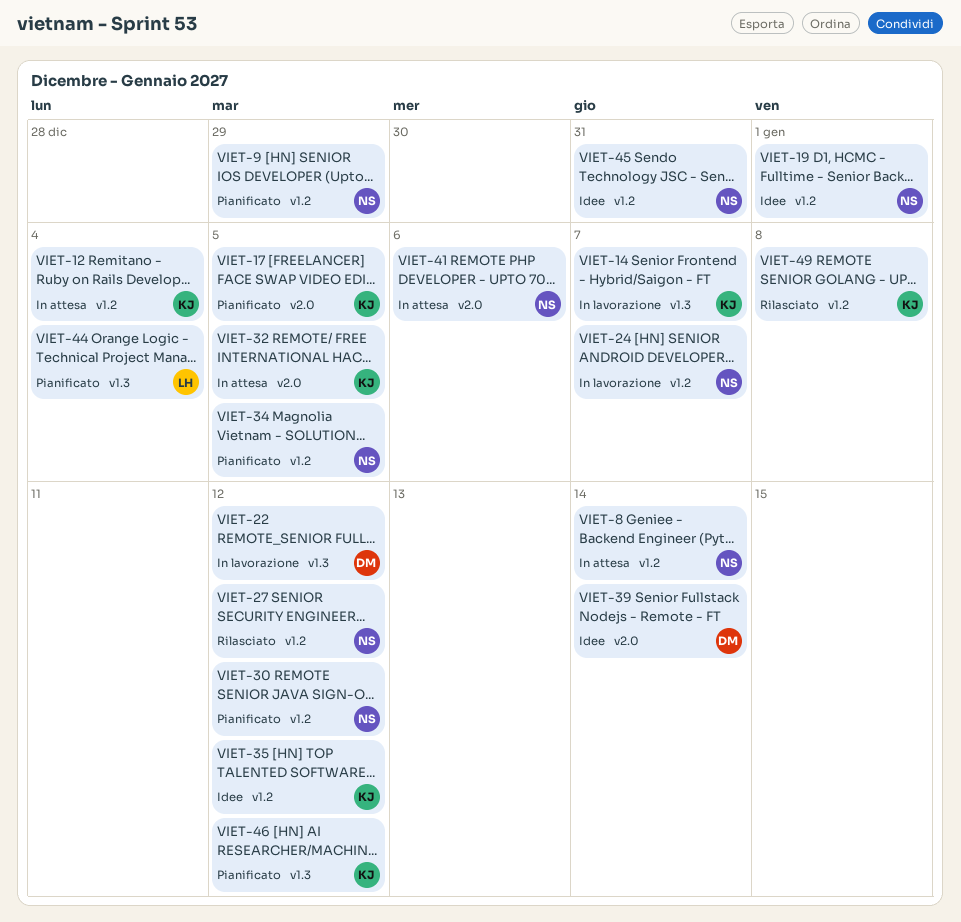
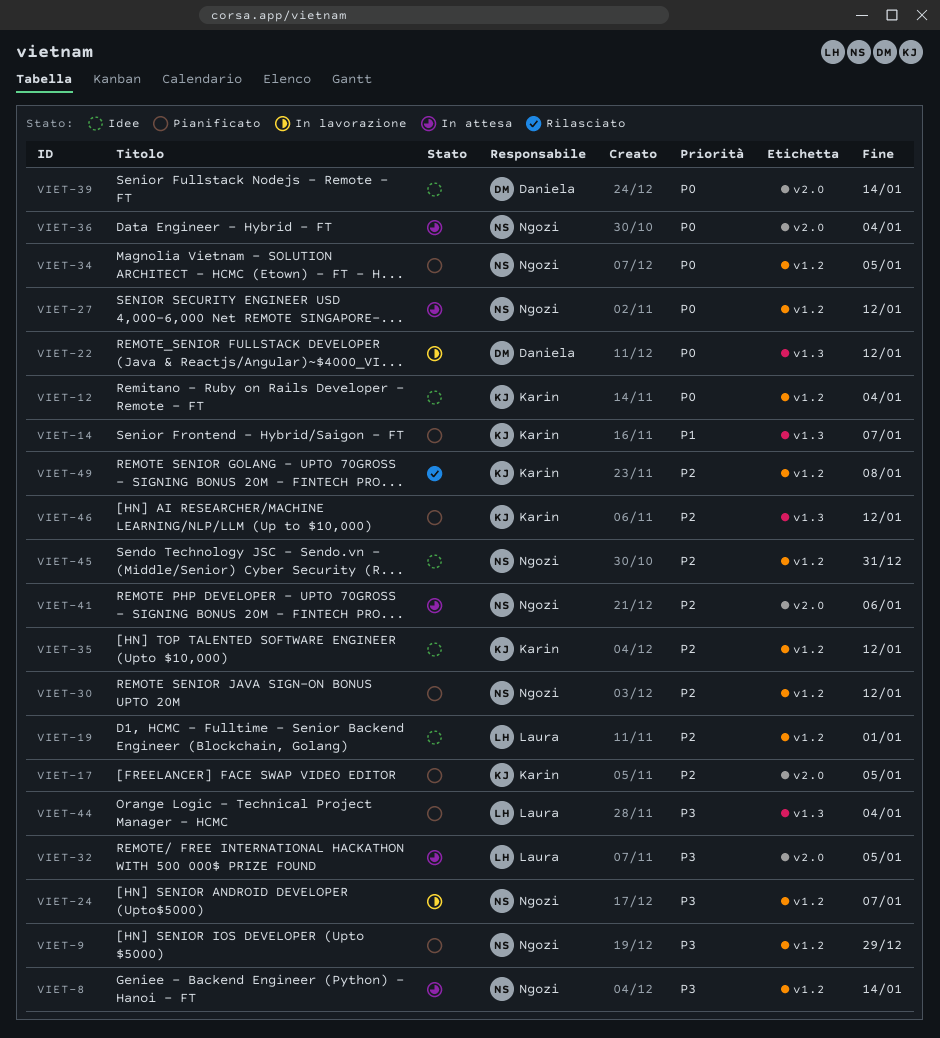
VIET-12, status: In attesa -> Idee
VIET-14, status: In lavorazione -> Pianificato
VIET-19, owner: Ngozi -> Laura
VIET-27, status: Rilasciato -> In attesa
VIET-32, owner: Karin -> Laura
VIET-36: none -> present

